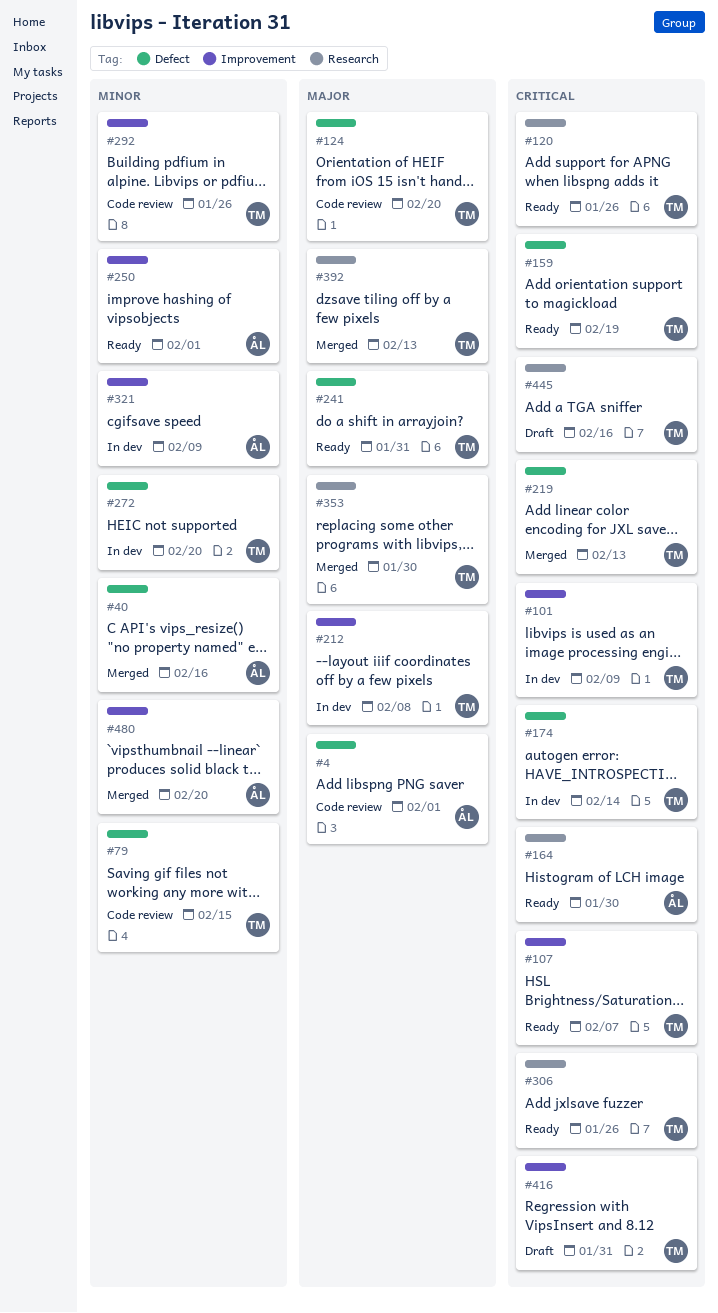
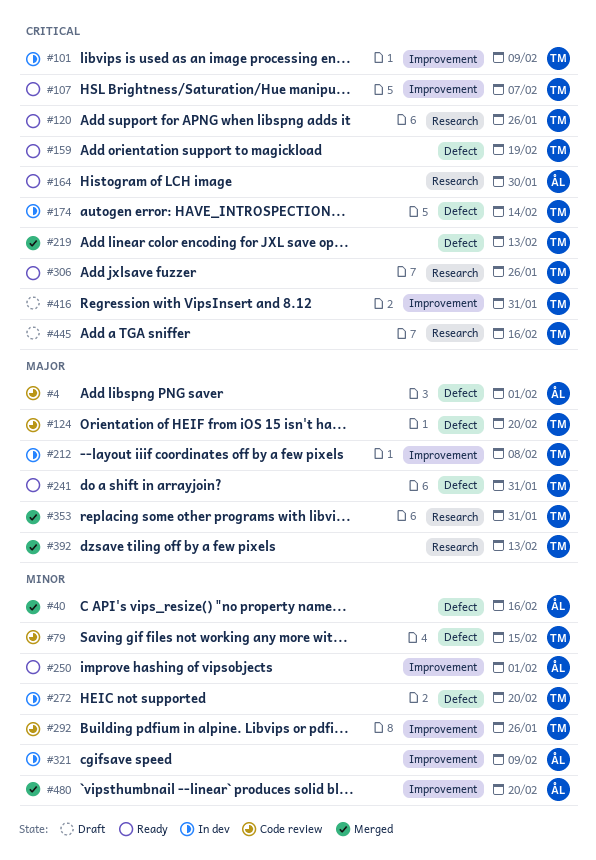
#353, due: Jan 30 -> Jan 31

